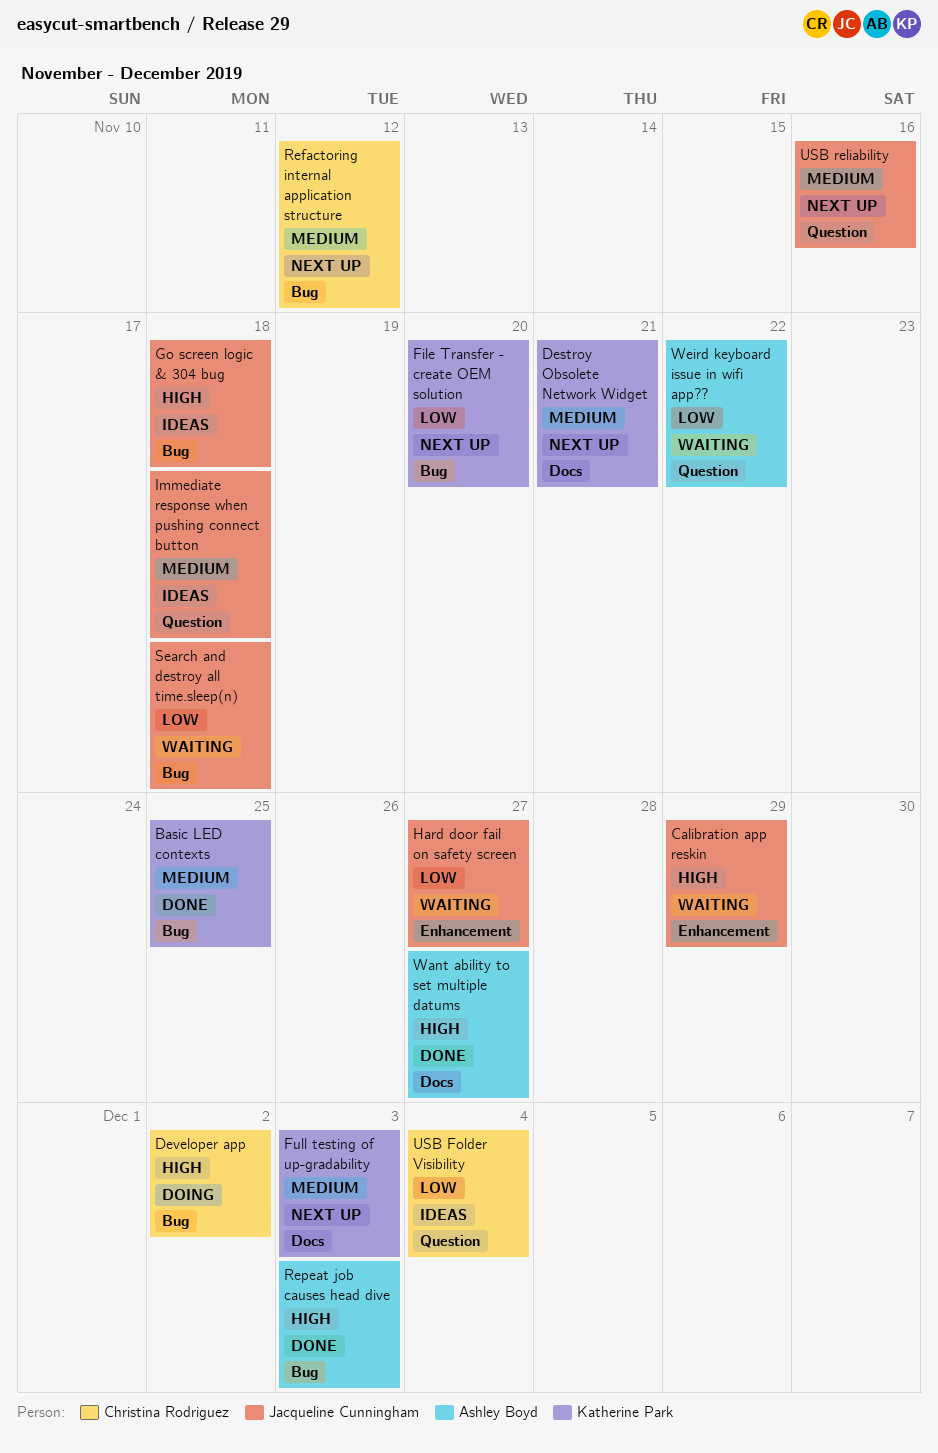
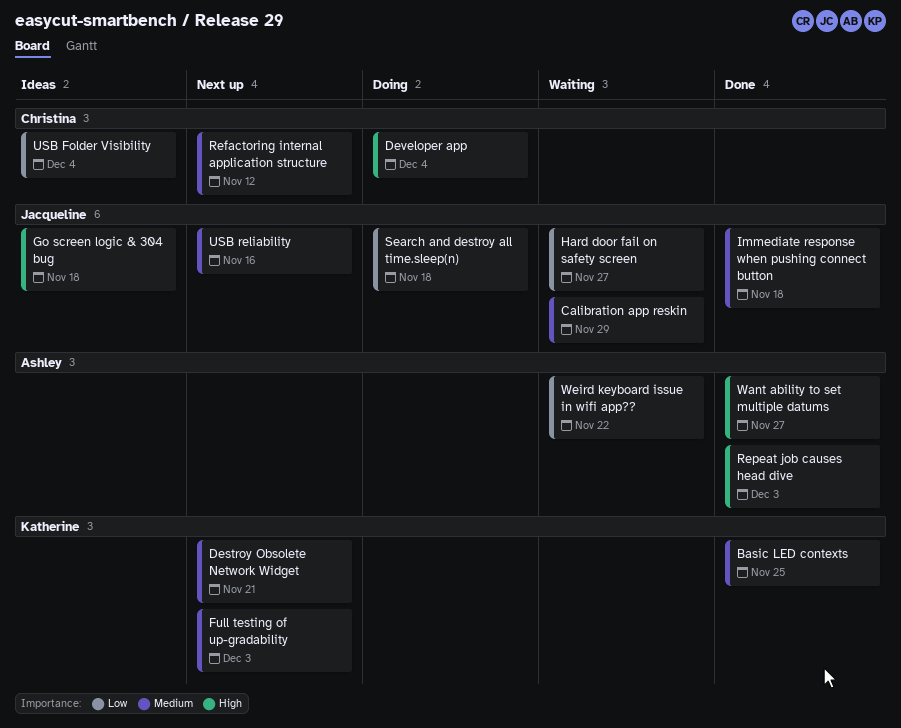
Calibration app reskin, priority: High -> Medium
Developer app, due: Dec 2 -> Dec 4
File Transfer - create OEM solution: present -> none
Immediate response when pushing connect button, status: Ideas -> Done
Search and destroy all time.sleep(n), status: Waiting -> Doing

